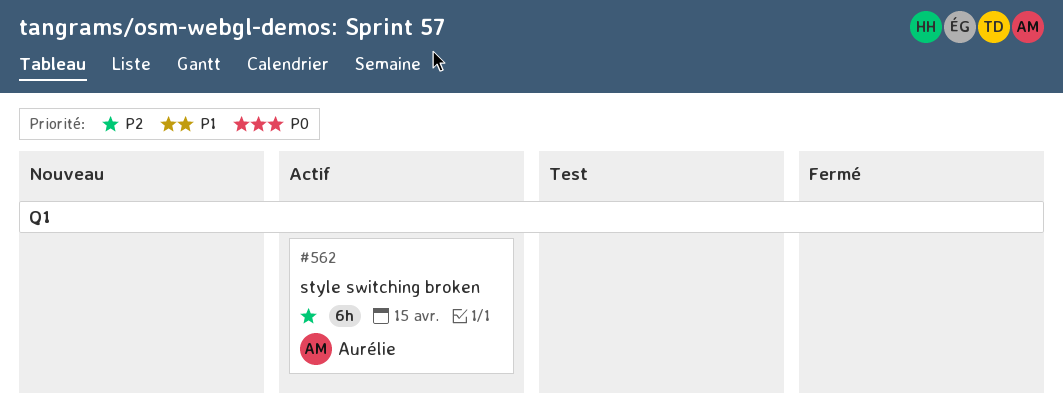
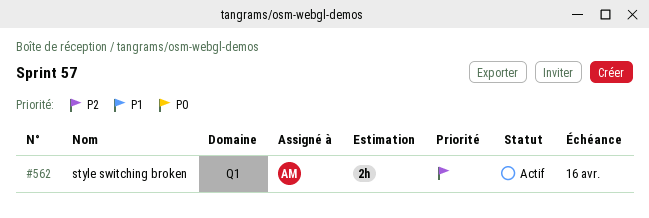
#562, estimate: 6h -> 2h
#562, due: Apr 15 -> Apr 16

